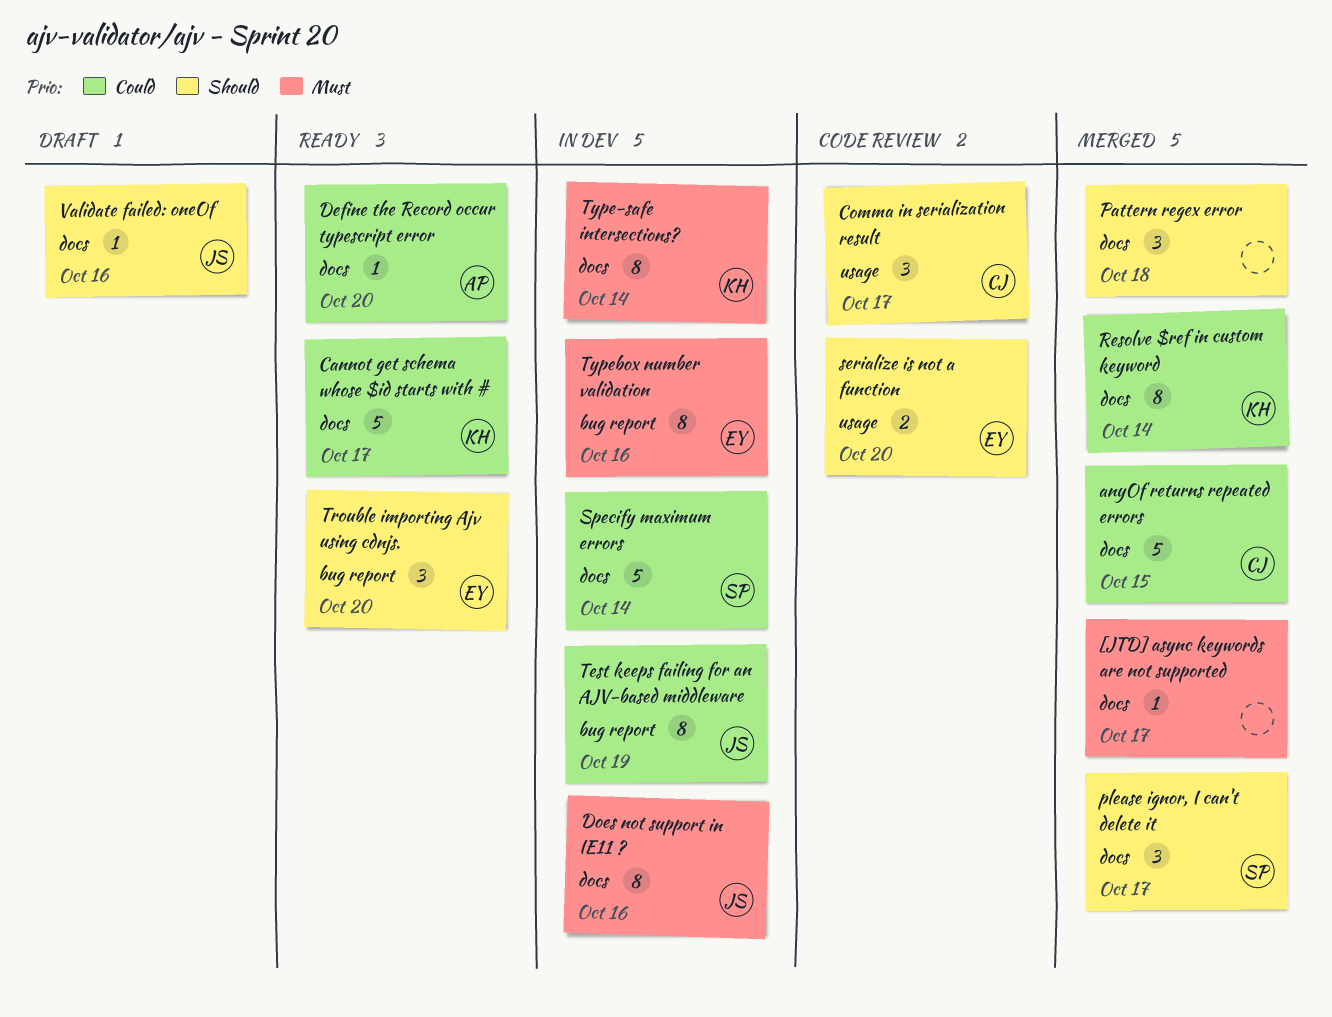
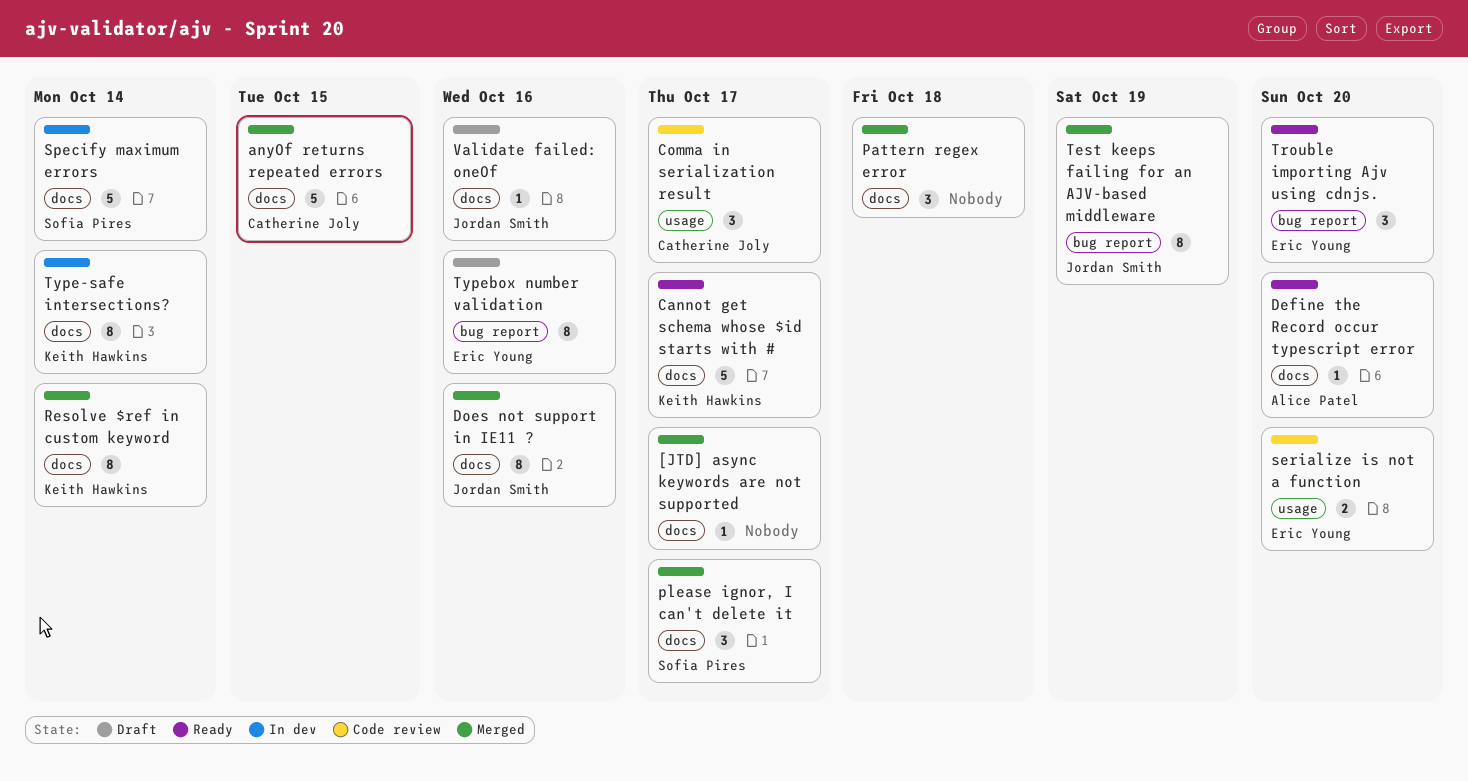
Does not support in IE11 ?, status: In dev -> Merged
Test keeps failing for an AJV-based middleware, status: In dev -> Merged
Typebox number validation, status: In dev -> Draft

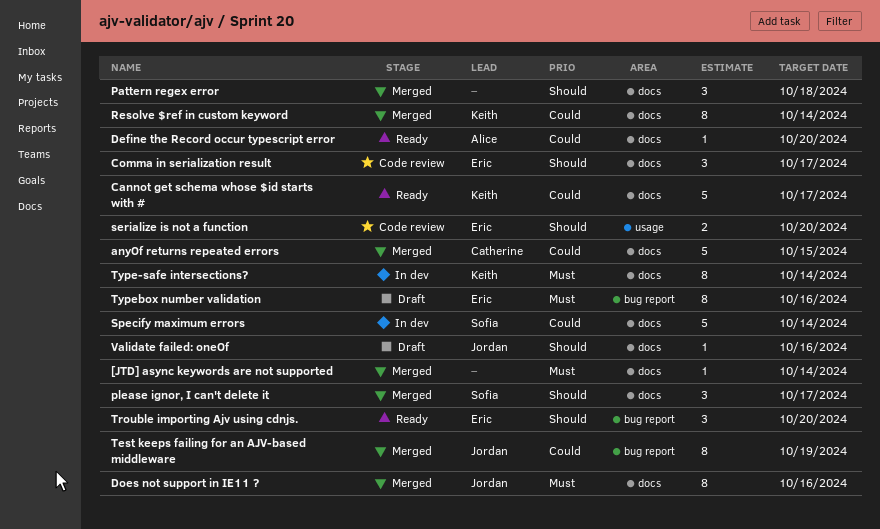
[JTD] async keywords are not supported, due: Oct 17 -> Oct 14
Comma in serialization result, owner: Catherine Joly -> Eric Young
Comma in serialization result, label: usage -> docs

